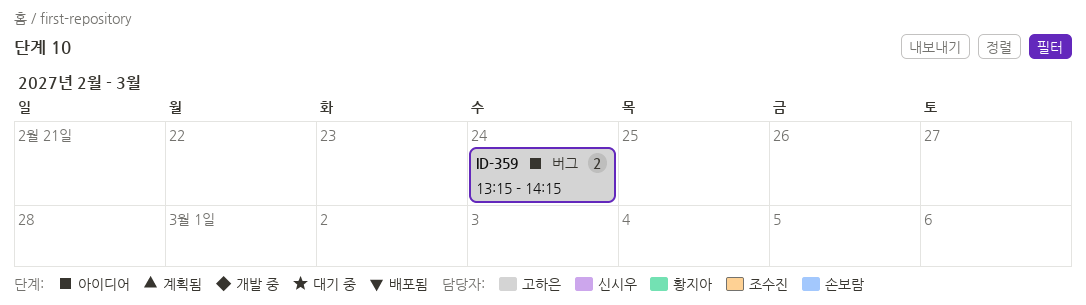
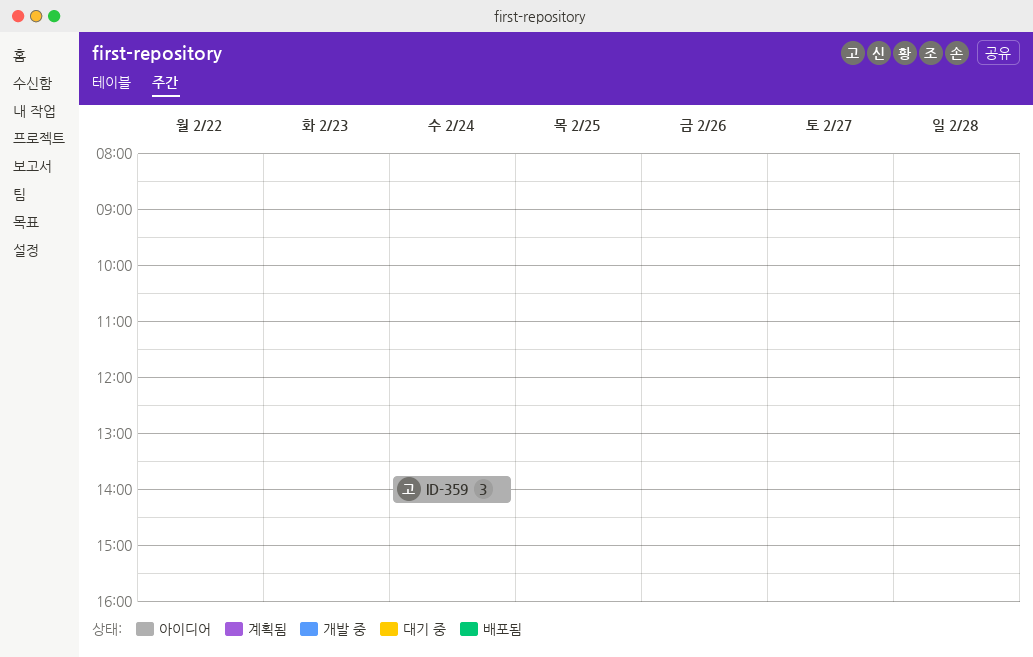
ID-359, estimate: 2 -> 3
ID-359, begins: 13:15 -> 13:45

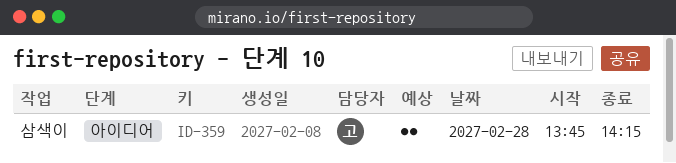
ID-359, estimate: 3 -> 2
ID-359, day: Feb 24 -> Feb 28

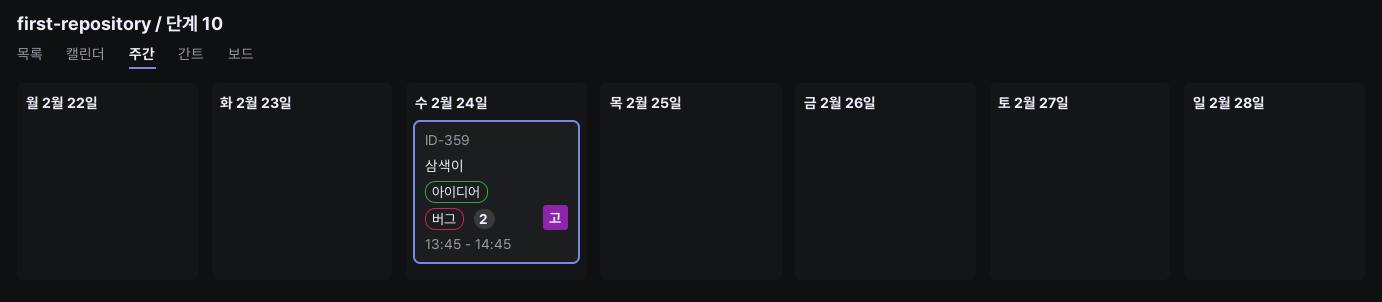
ID-359, day: Feb 28 -> Feb 24
ID-359, ends: 14:15 -> 14:45

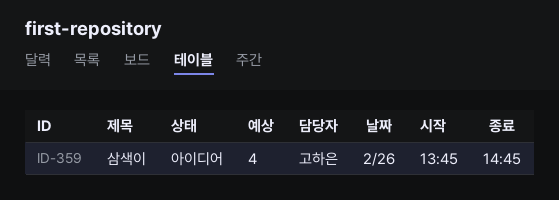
ID-359, estimate: 2 -> 4
ID-359, day: Feb 24 -> Feb 26

